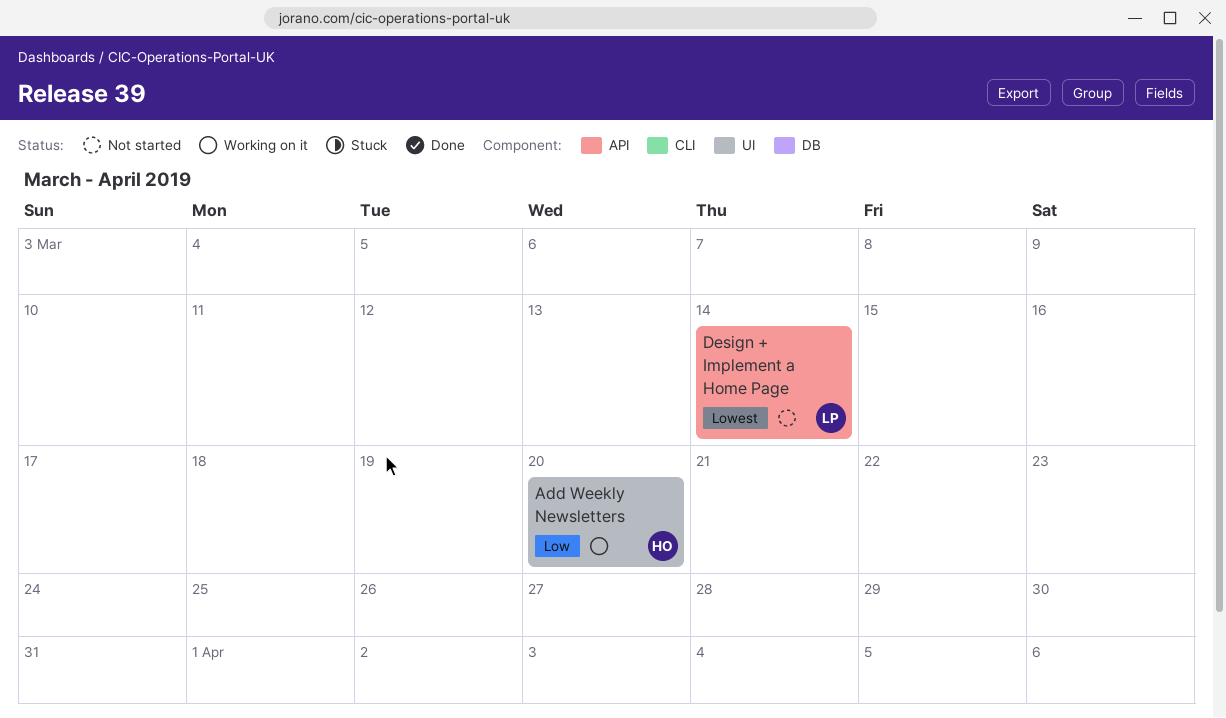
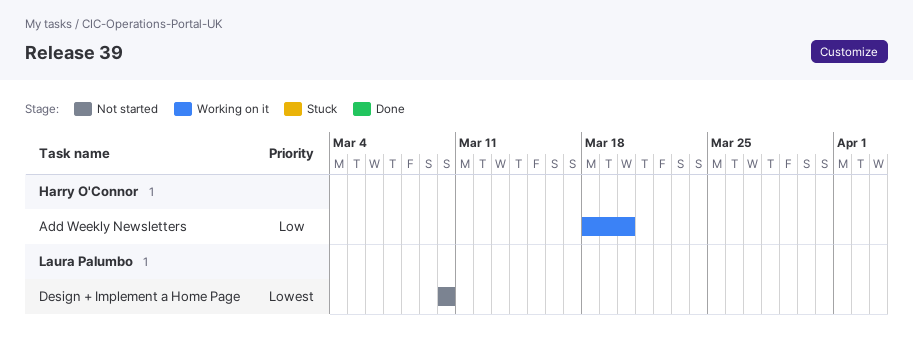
Design + Implement a Home Page, due: Mar 14 -> Mar 10

